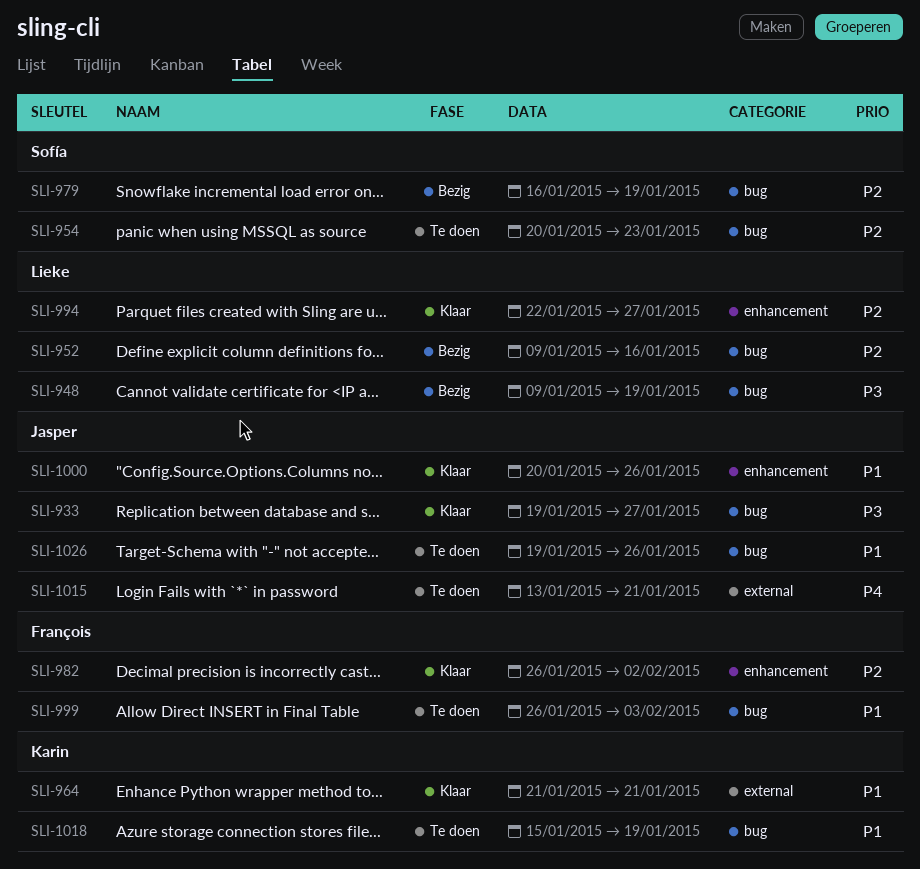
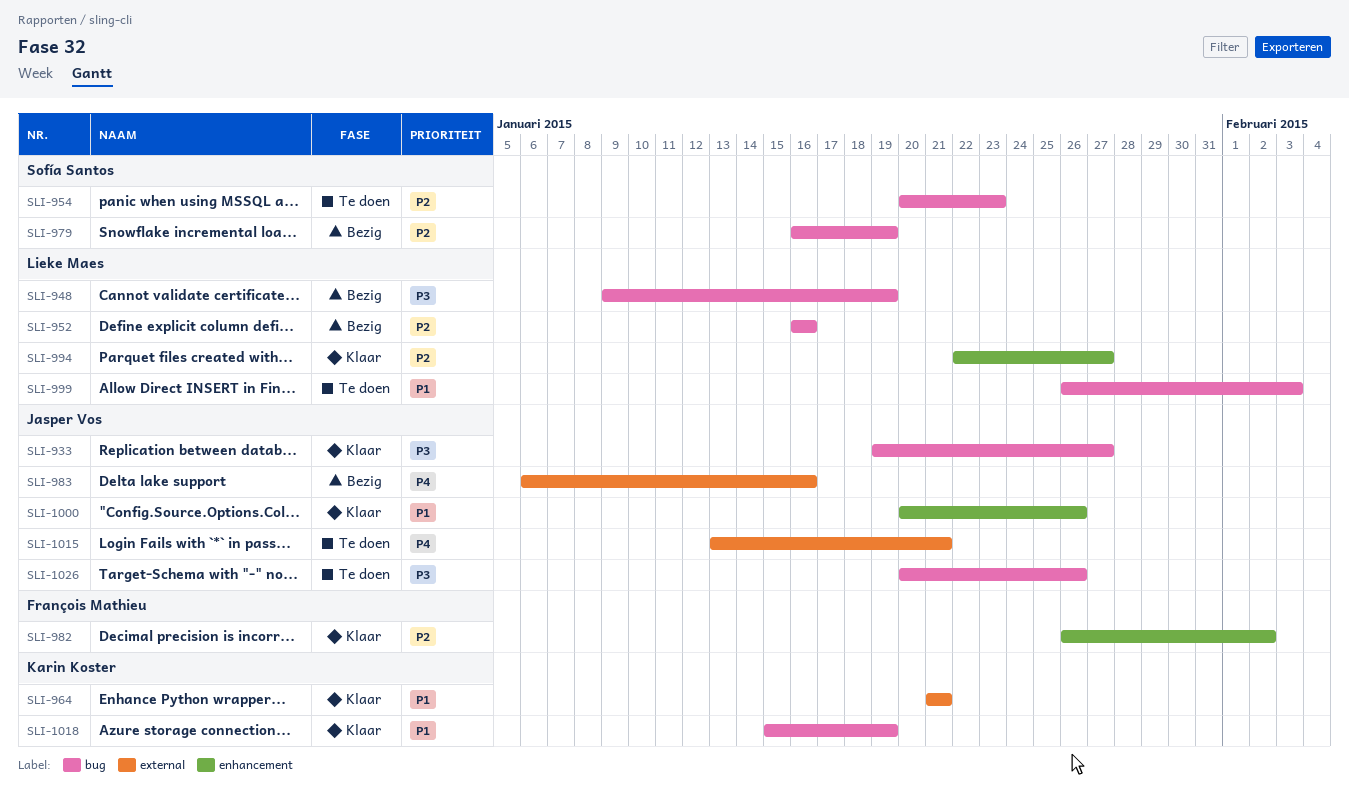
SLI-952, start: Jan 9 -> Jan 16
SLI-983: none -> present
SLI-999, owner: François Mathieu -> Lieke Maes
SLI-1018, status: Te doen -> Klaar
SLI-1026, priority: P1 -> P3
SLI-1026, start: Jan 19 -> Jan 20

